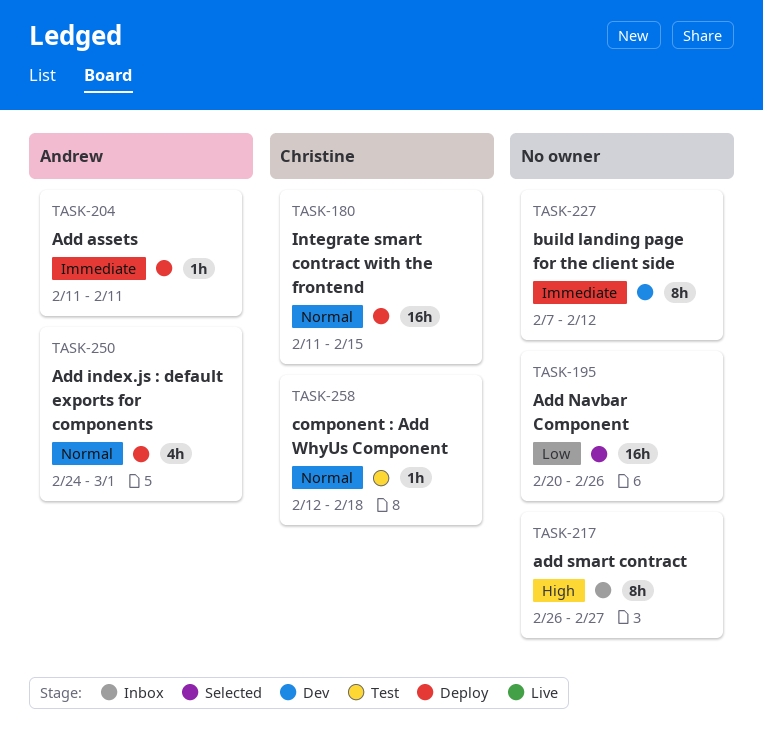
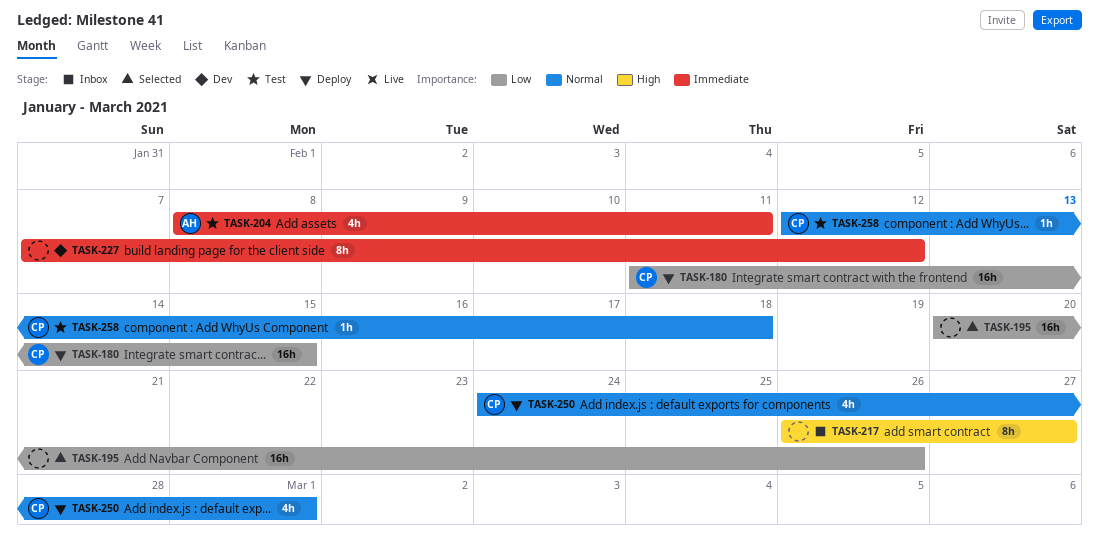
TASK-180, priority: Normal -> Low
TASK-204, status: Deploy -> Test
TASK-204, estimate: 1h -> 4h
TASK-204, start: Feb 11 -> Feb 8
TASK-250, owner: Andrew -> Christine

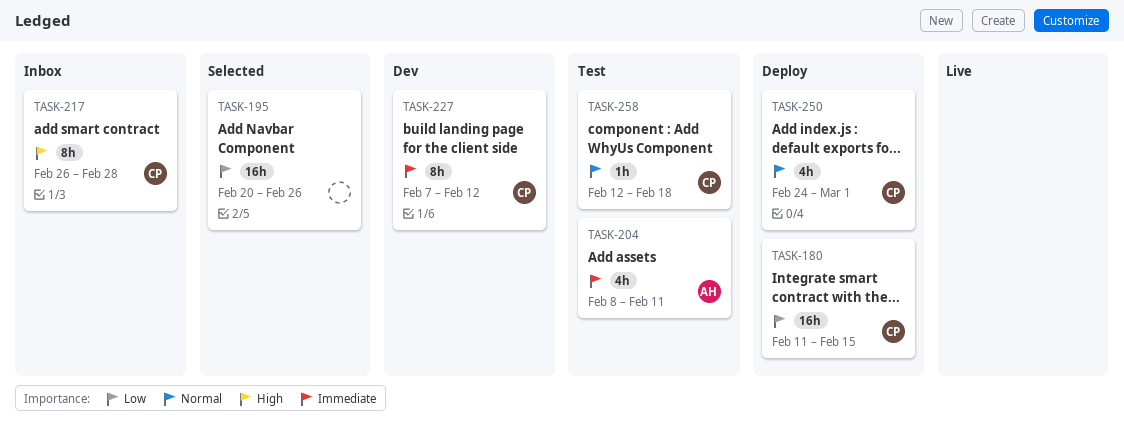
TASK-217, owner: none -> CP
TASK-217, due: Feb 27 -> Feb 28
TASK-227, owner: none -> CP

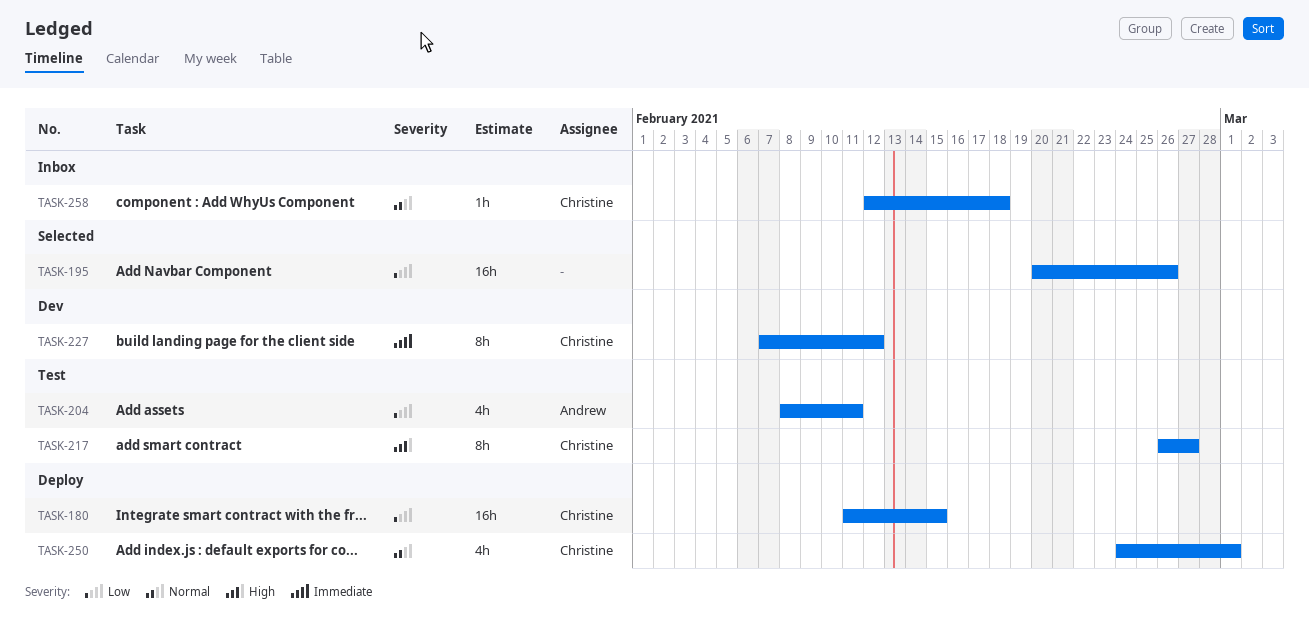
TASK-204, priority: Immediate -> Low
TASK-217, status: Inbox -> Test
TASK-217, due: Feb 28 -> Feb 27
TASK-258, status: Test -> Inbox

